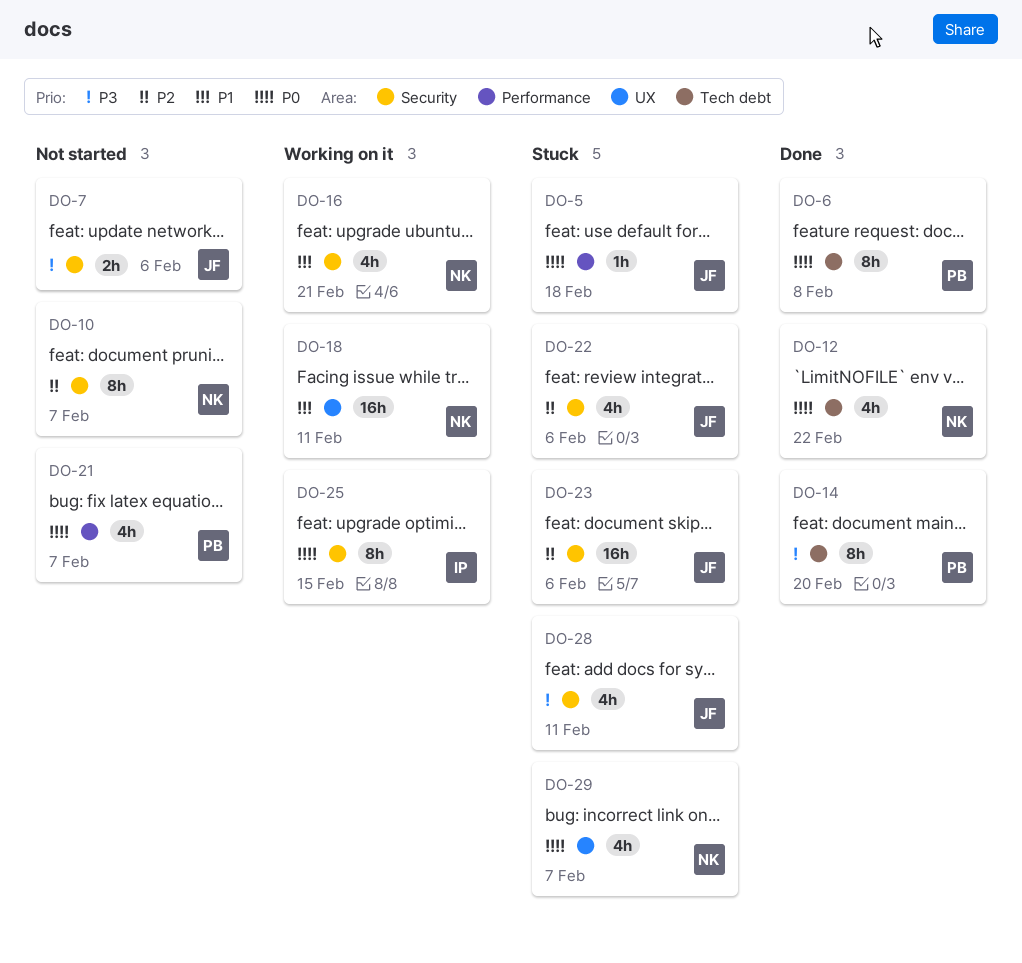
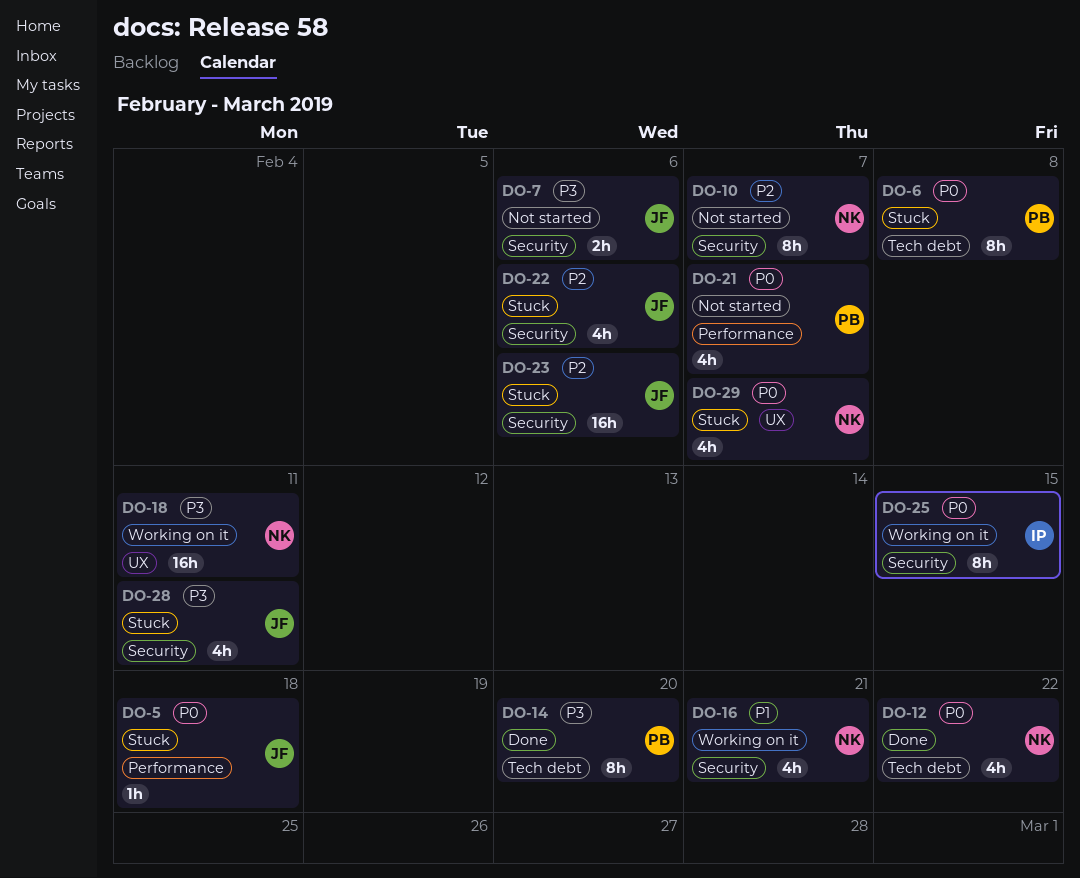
DO-6, status: Done -> Stuck
DO-18, priority: P1 -> P3

